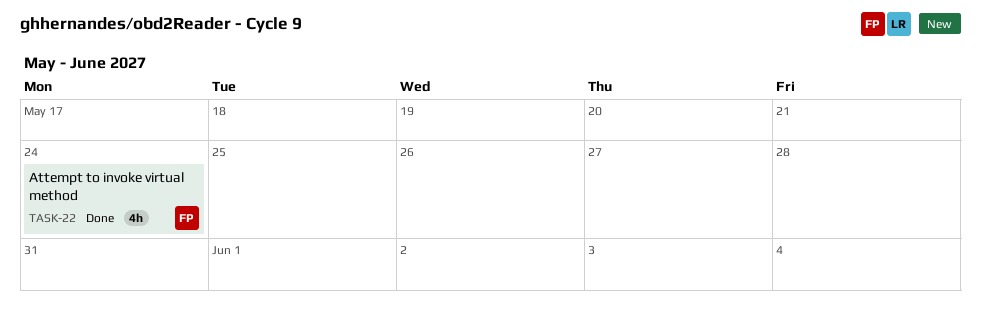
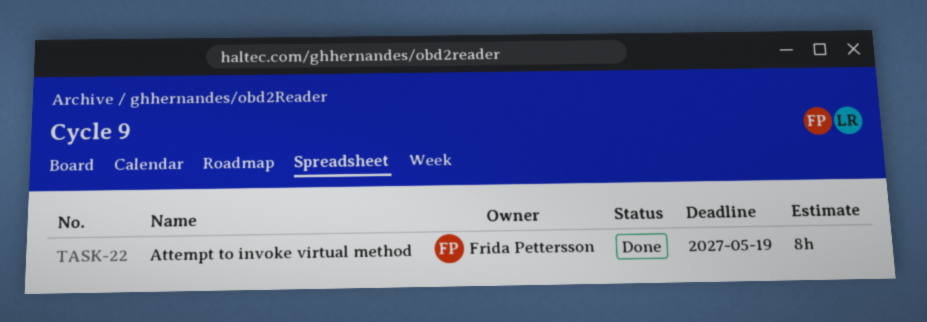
TASK-22, estimate: 4h -> 8h
TASK-22, due: May 24 -> May 19

